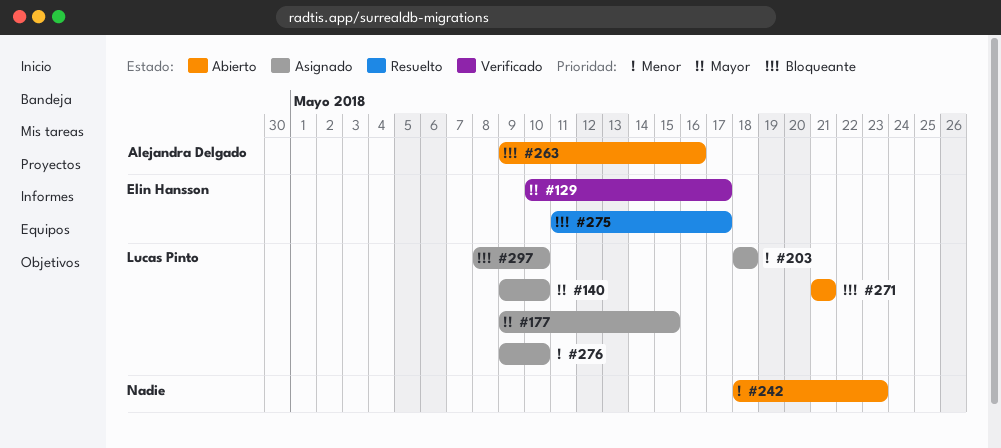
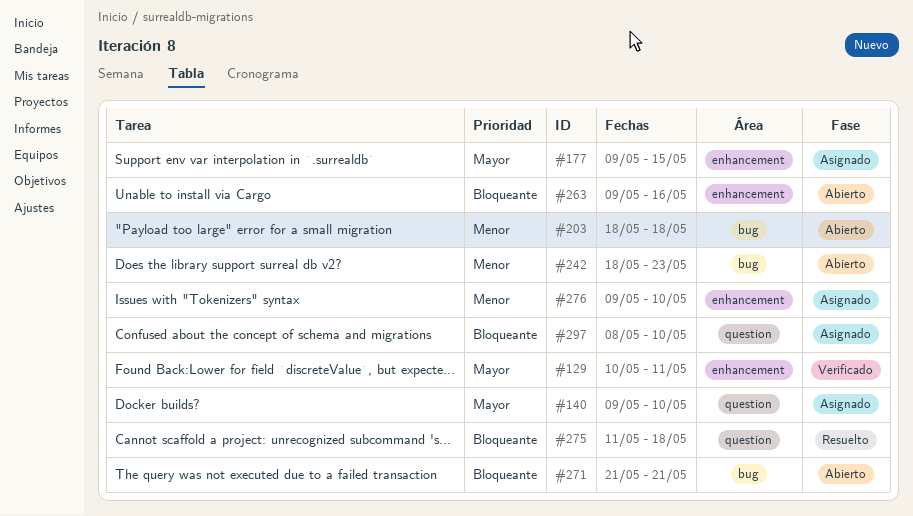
#129, due: May 17 -> May 11
#203, status: Asignado -> Abierto
#275, due: May 17 -> May 18

